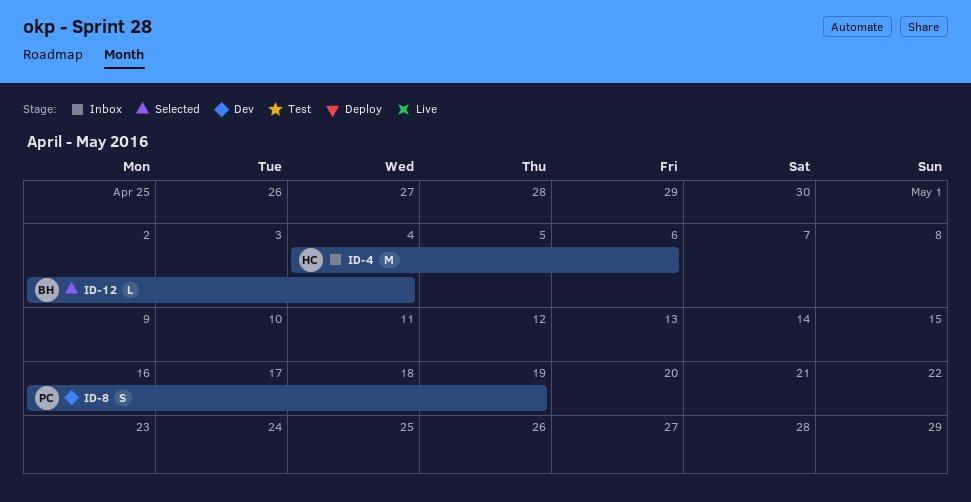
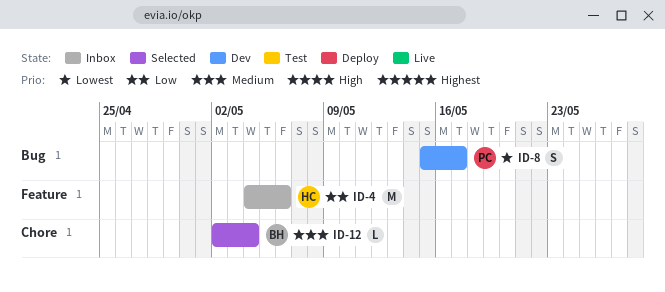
ID-8, start: May 16 -> May 15
ID-8, due: May 19 -> May 17

